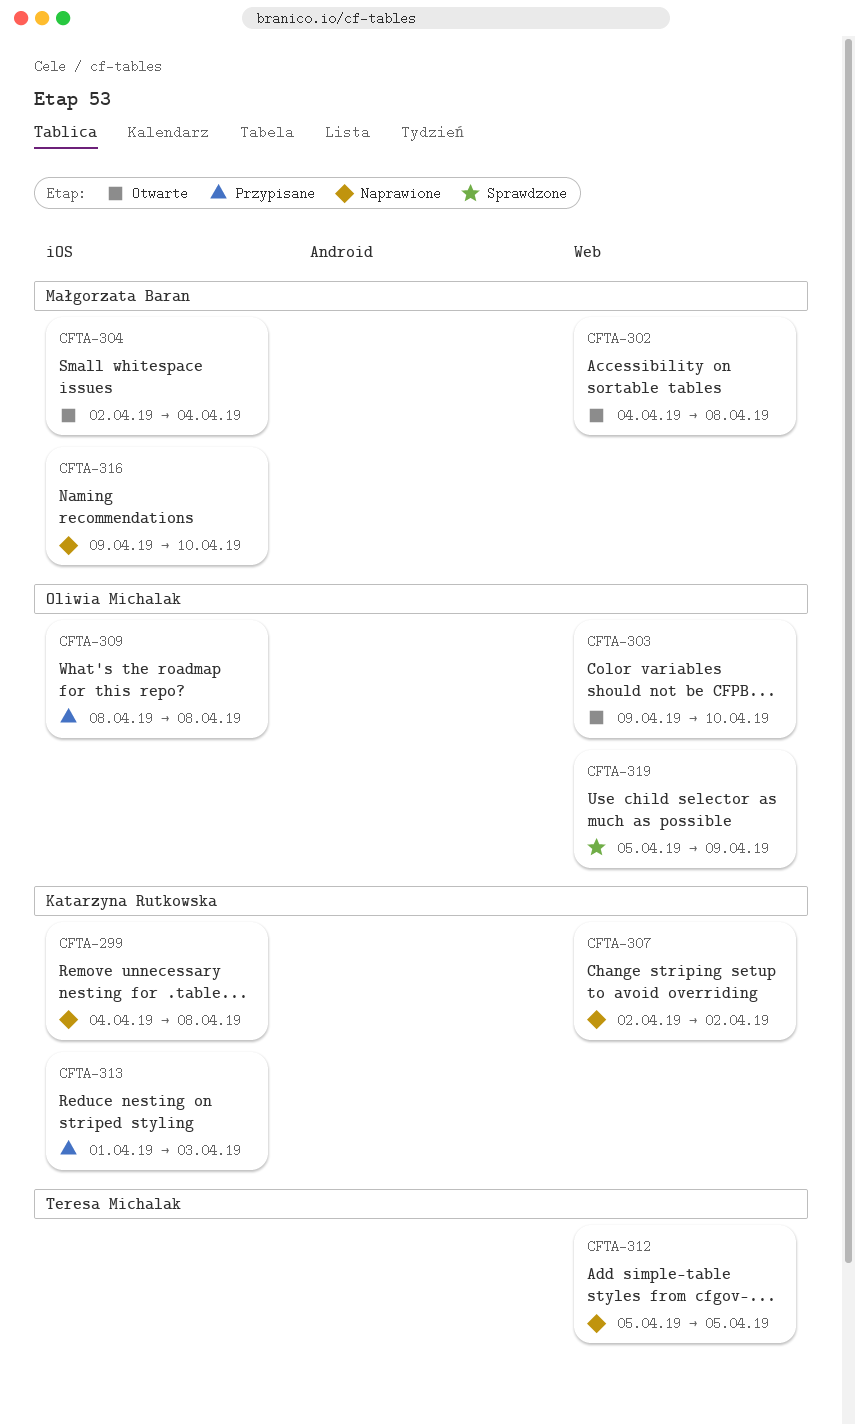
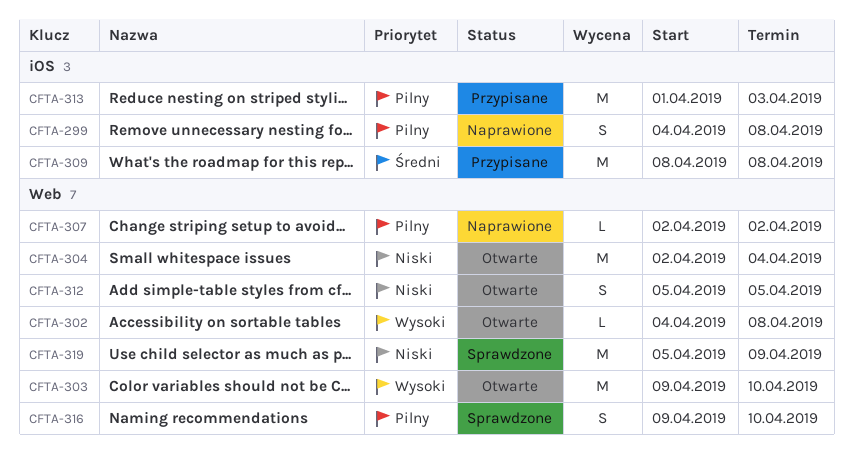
CFTA-304, label: iOS -> Web
CFTA-312, status: Naprawione -> Otwarte
CFTA-316, status: Naprawione -> Sprawdzone
CFTA-316, label: iOS -> Web

